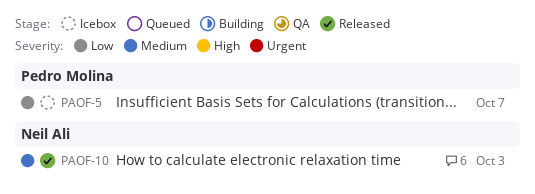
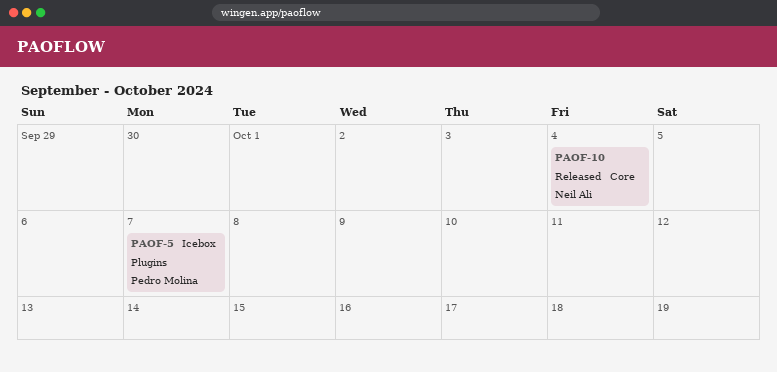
PAOF-10, due: Oct 3 -> Oct 4

